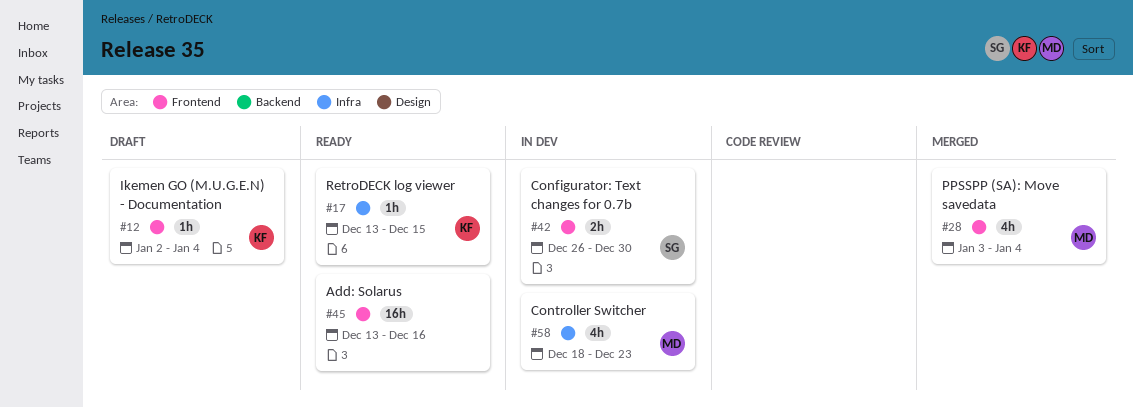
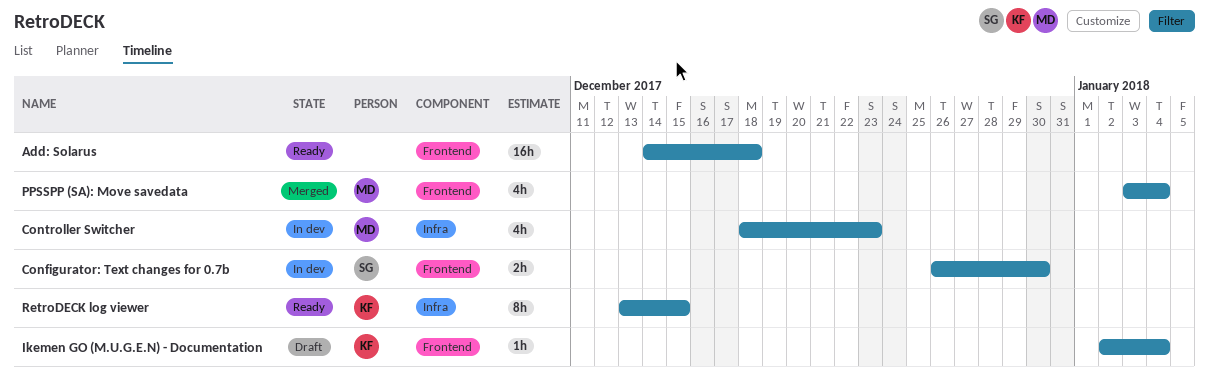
Add: Solarus, start: Dec 13 -> Dec 14
Add: Solarus, due: Dec 16 -> Dec 18
RetroDECK log viewer, estimate: 1h -> 8h

